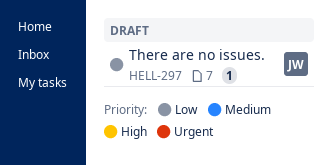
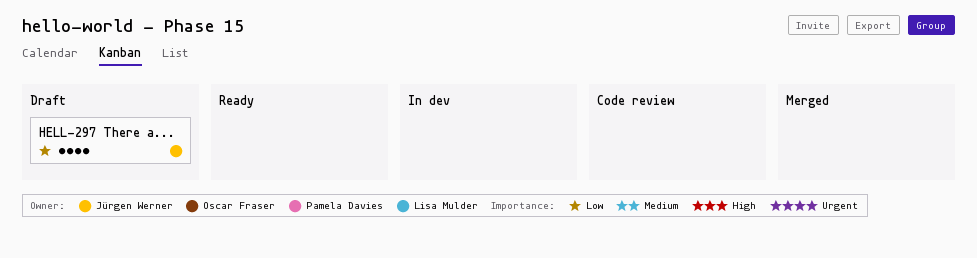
HELL-297, estimate: 1 -> 4

